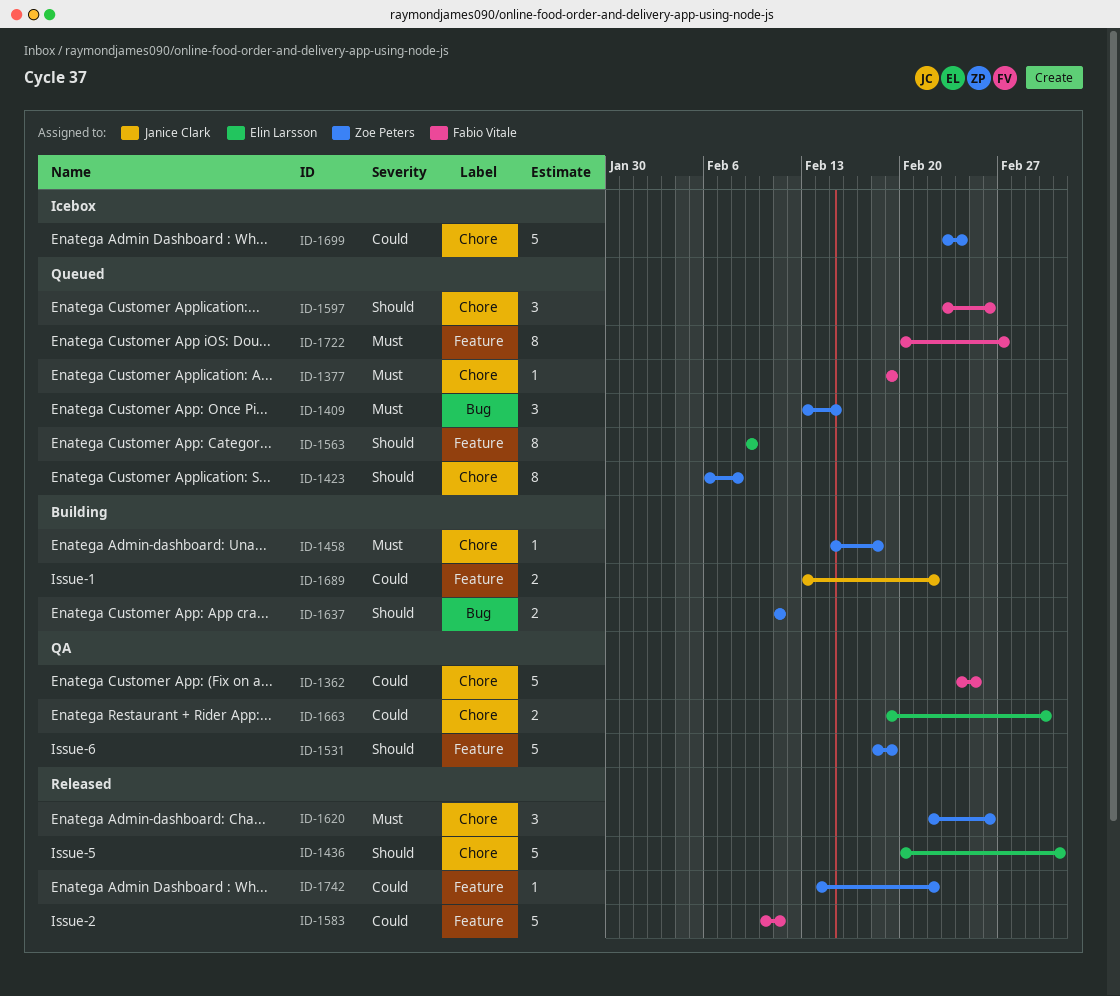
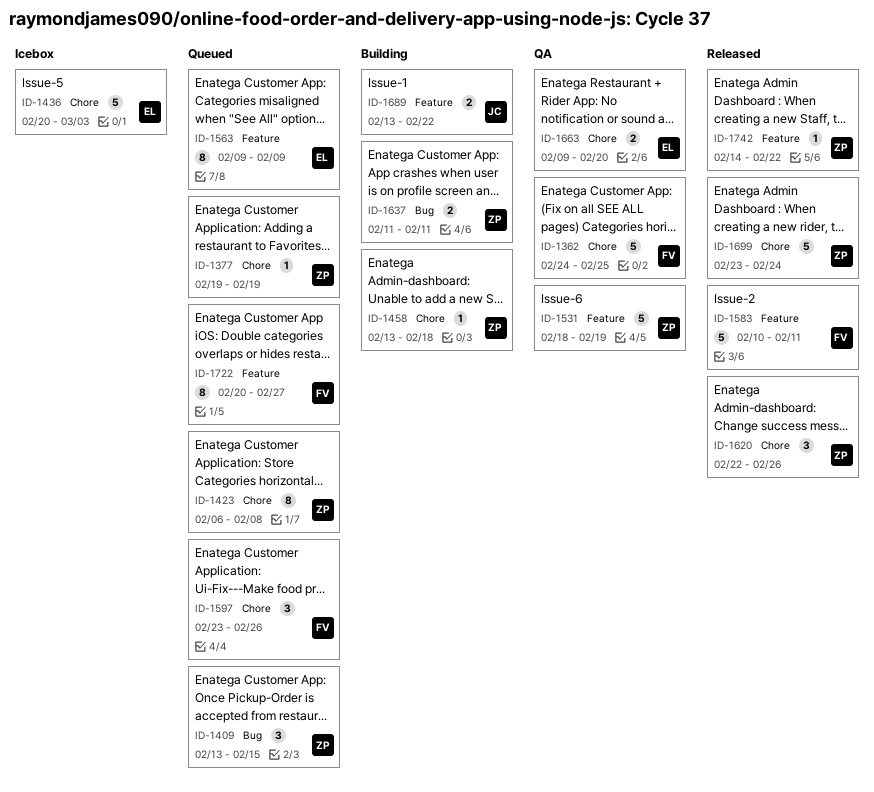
ID-1377, owner: Fabio Vitale -> Zoe Peters
ID-1436, status: Released -> Icebox
ID-1458, start: Feb 15 -> Feb 13
ID-1663, start: Feb 19 -> Feb 9
ID-1663, due: Mar 2 -> Feb 20
ID-1699, status: Icebox -> Released

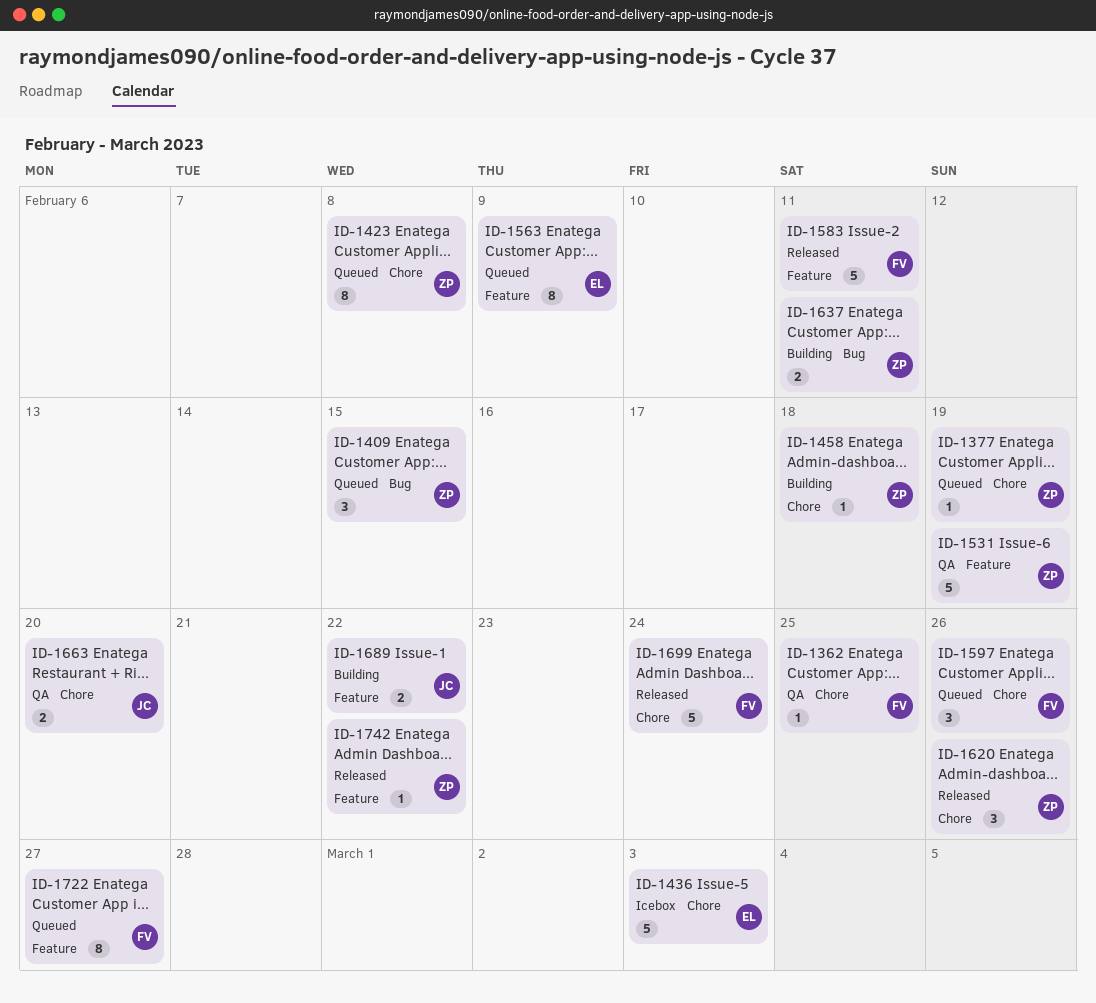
ID-1362, estimate: 5 -> 1
ID-1663, owner: EL -> JC
ID-1699, owner: ZP -> FV

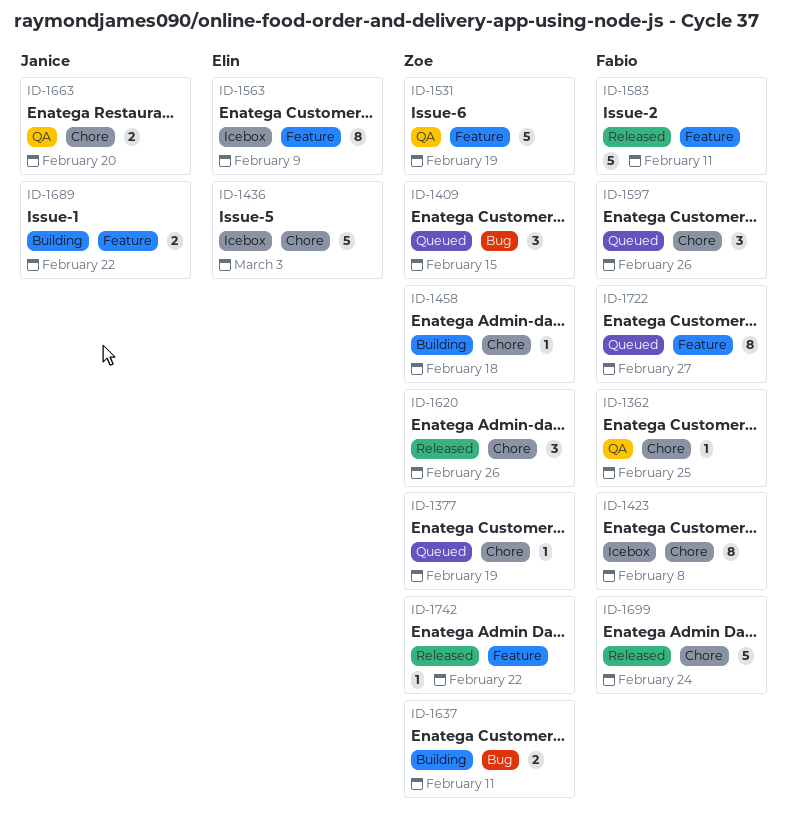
ID-1423, status: Queued -> Icebox
ID-1423, owner: Zoe -> Fabio
ID-1563, status: Queued -> Icebox

